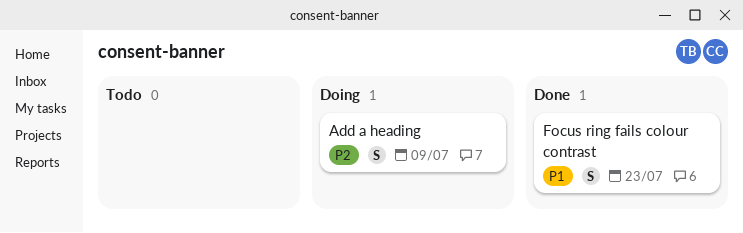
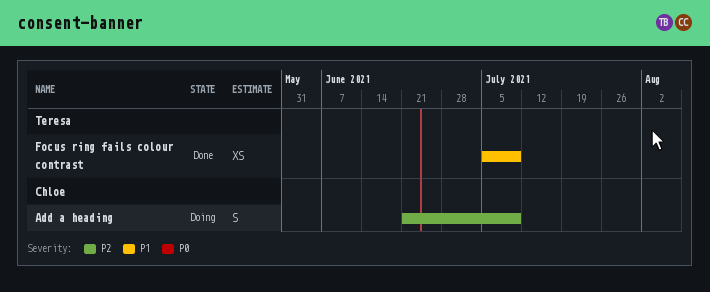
Focus ring fails colour contrast, estimate: S -> XS
Focus ring fails colour contrast, due: Jul 23 -> Jul 9

